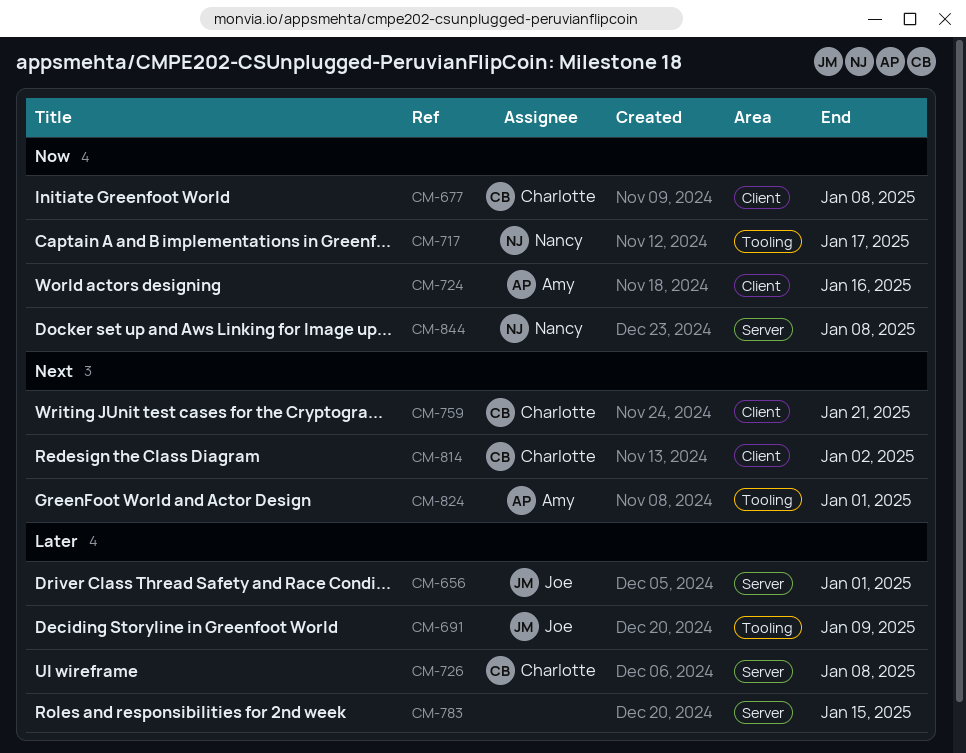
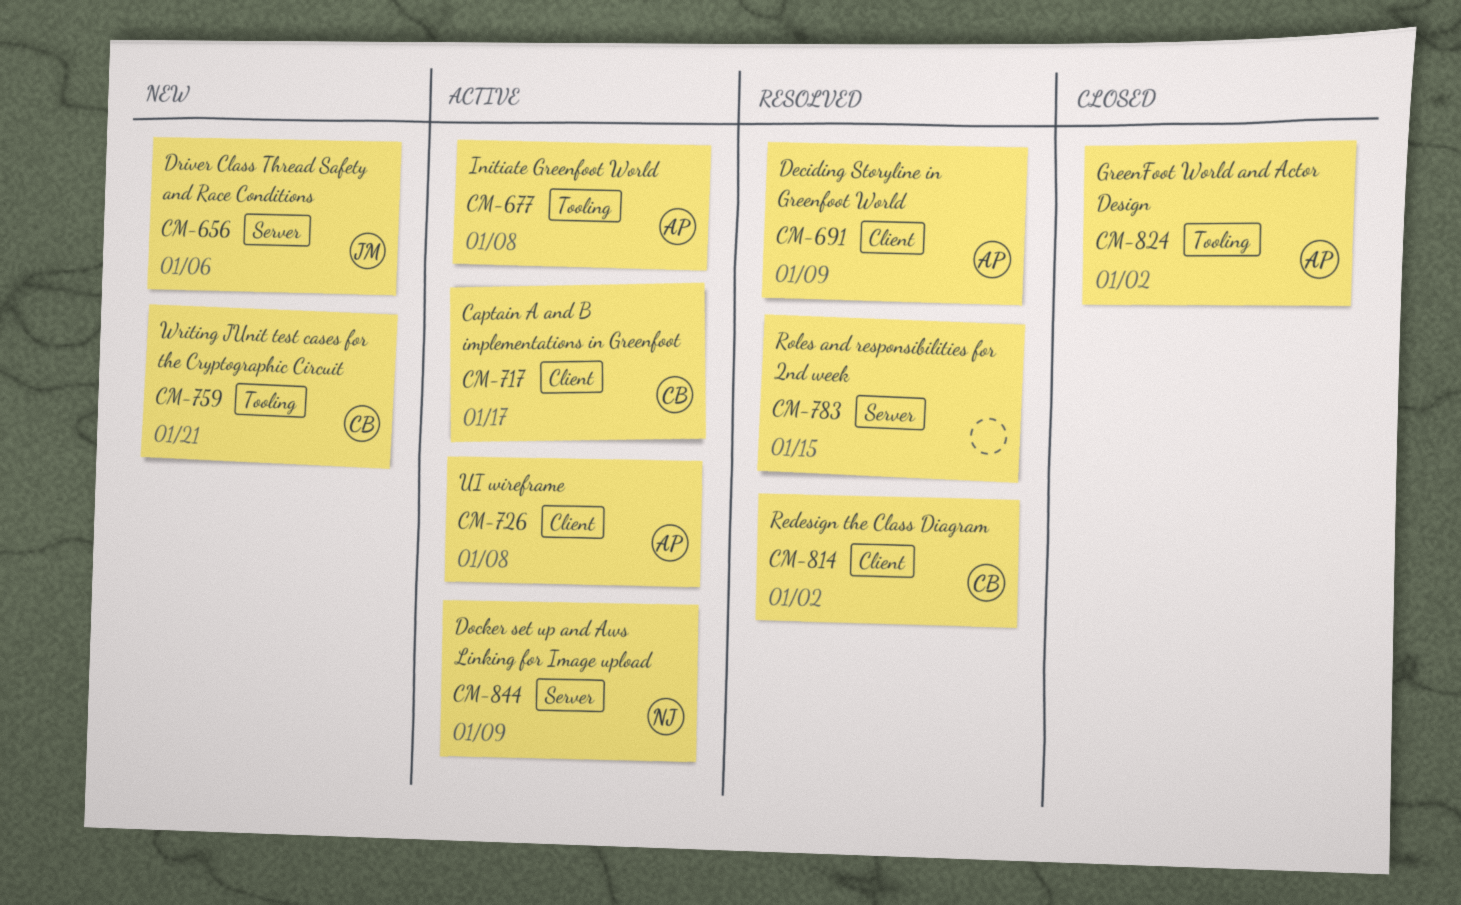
CM-656, due: Jan 1 -> Jan 6
CM-677, owner: Charlotte -> Amy
CM-677, label: Client -> Tooling
CM-691, owner: Joe -> Amy
CM-691, label: Tooling -> Client
CM-717, owner: Nancy -> Charlotte
CM-717, label: Tooling -> Client
CM-724: present -> none
CM-726, owner: Charlotte -> Amy
CM-726, label: Server -> Client
CM-759, label: Client -> Tooling
CM-824, due: Jan 1 -> Jan 2
CM-844, due: Jan 8 -> Jan 9

